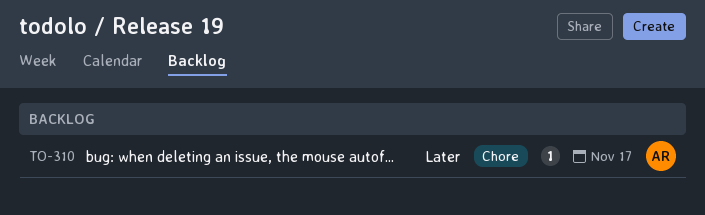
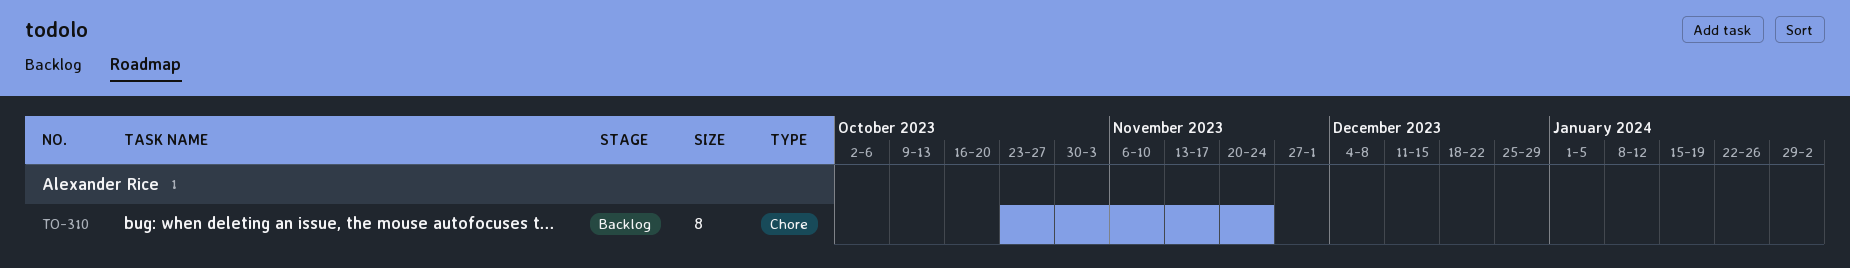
TO-310, estimate: 1 -> 8
TO-310, due: Nov 17 -> Nov 24

